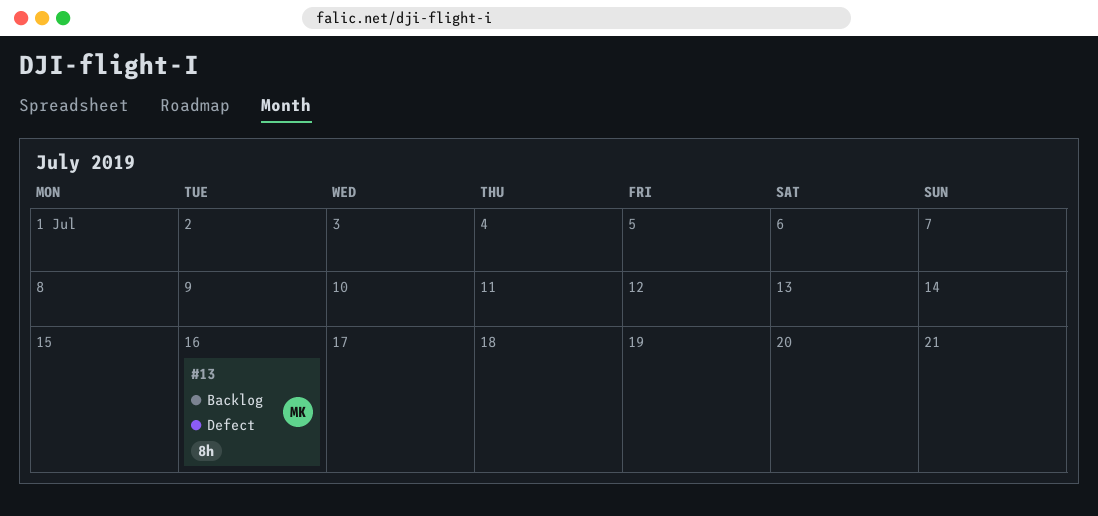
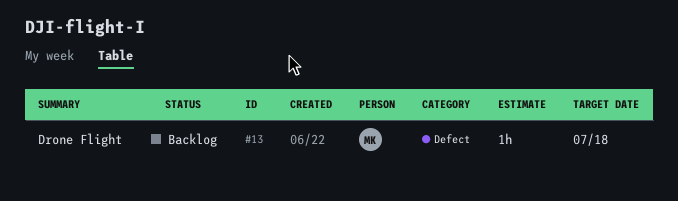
#13, estimate: 8h -> 1h
#13, due: Jul 16 -> Jul 18

